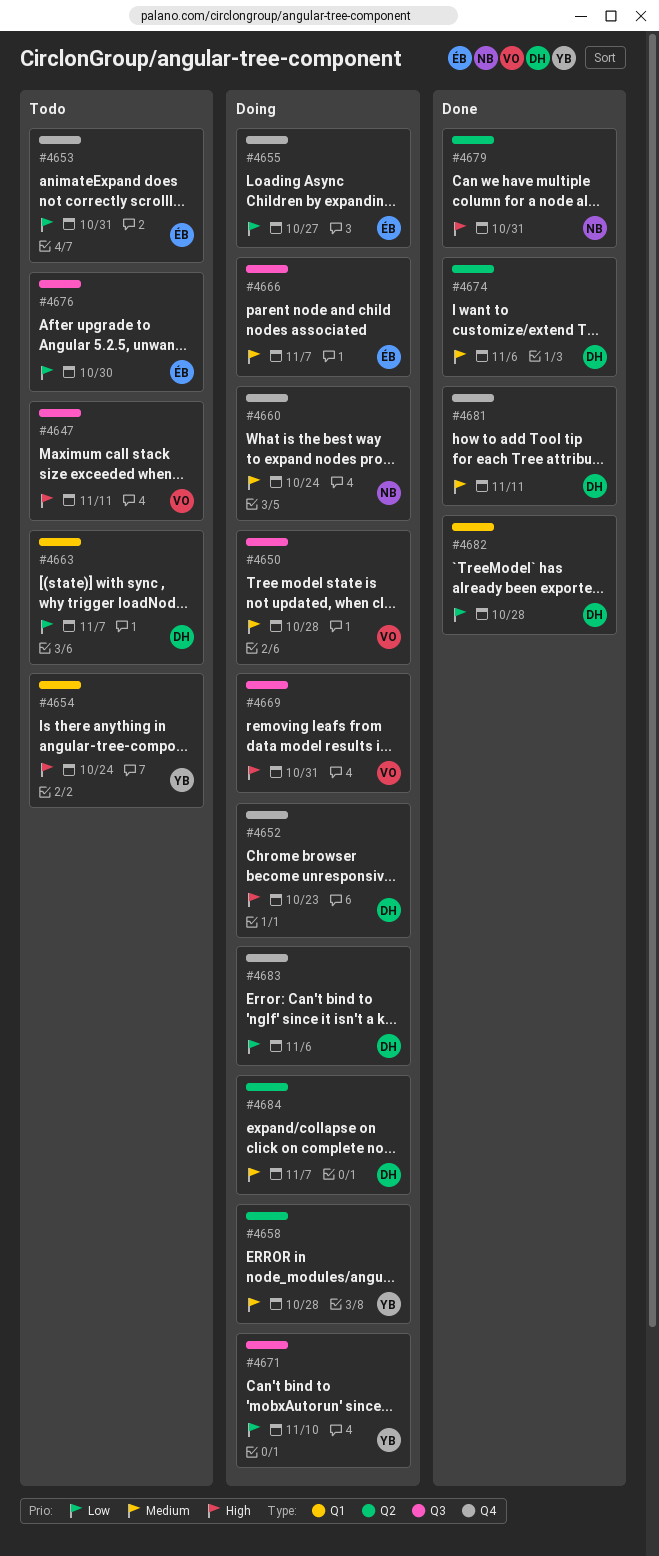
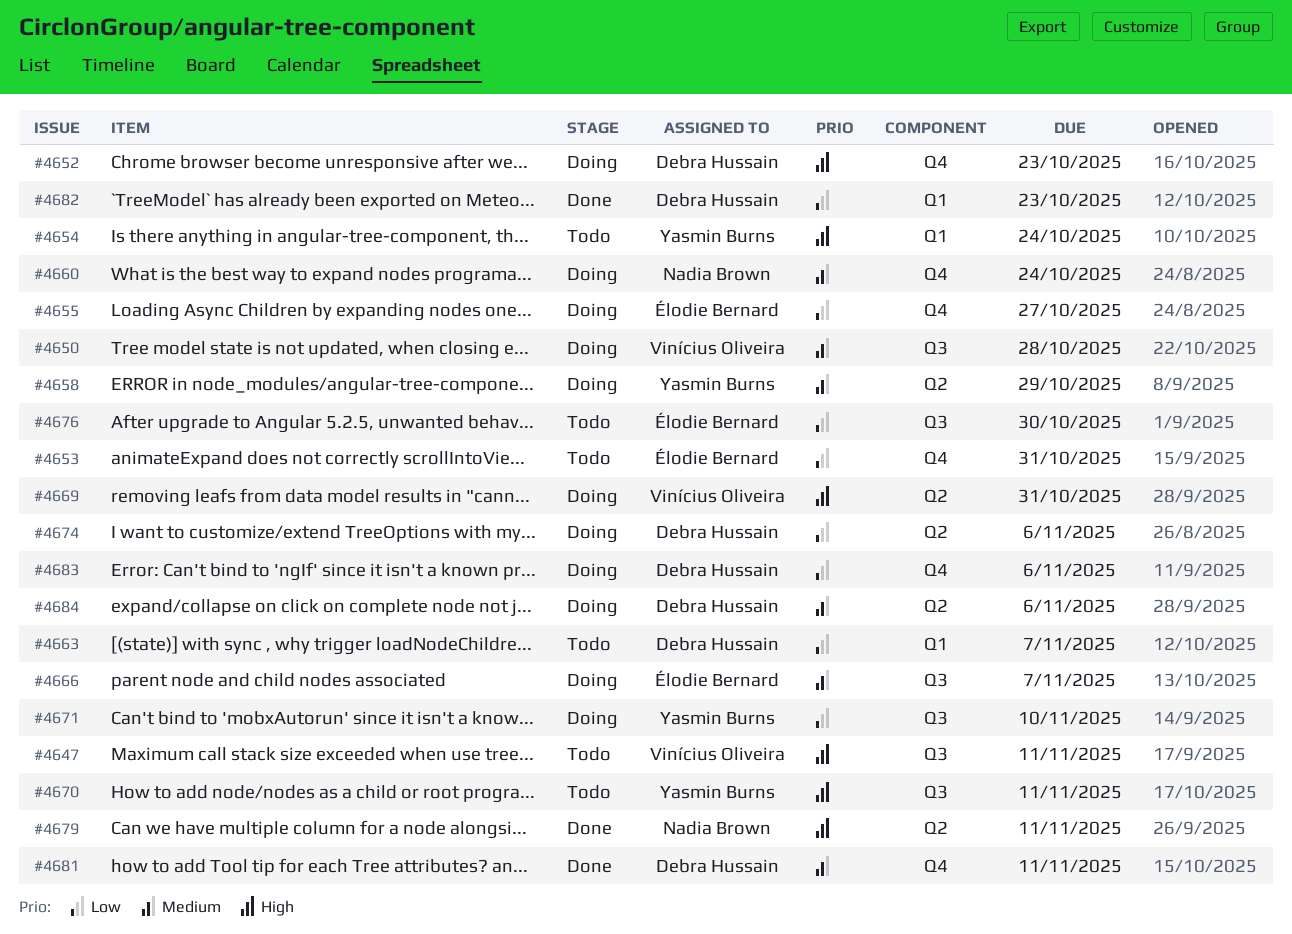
#4658, due: Oct 28 -> Oct 29
#4669, label: Q3 -> Q2
#4670: none -> present
#4674, status: Done -> Doing
#4674, priority: Medium -> Low
#4679, due: Oct 31 -> Nov 11
#4682, due: Oct 28 -> Oct 23
#4684, due: Nov 7 -> Nov 6

